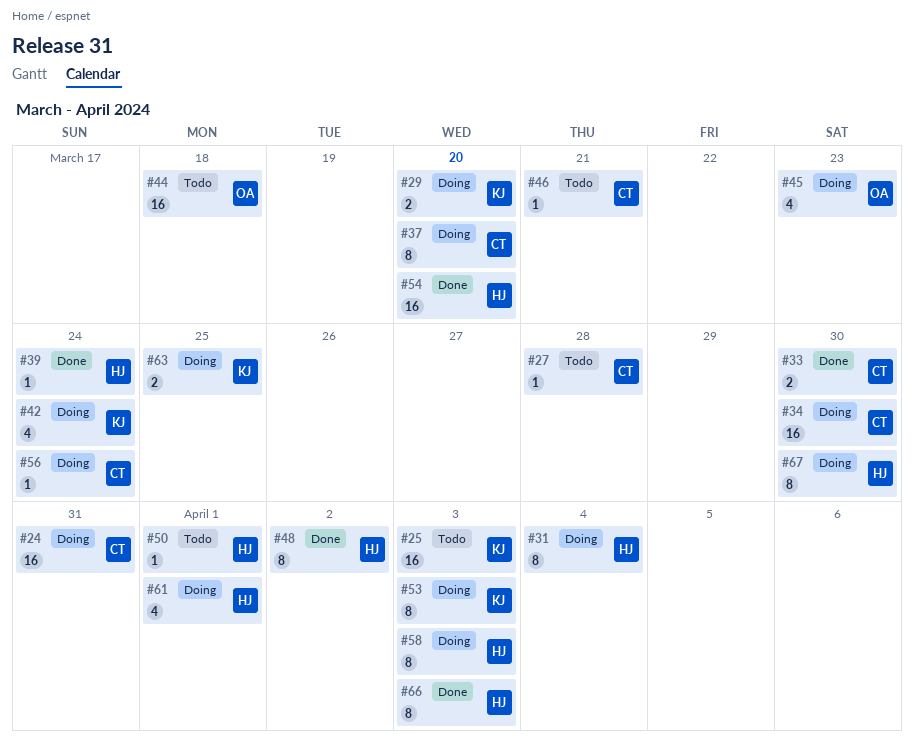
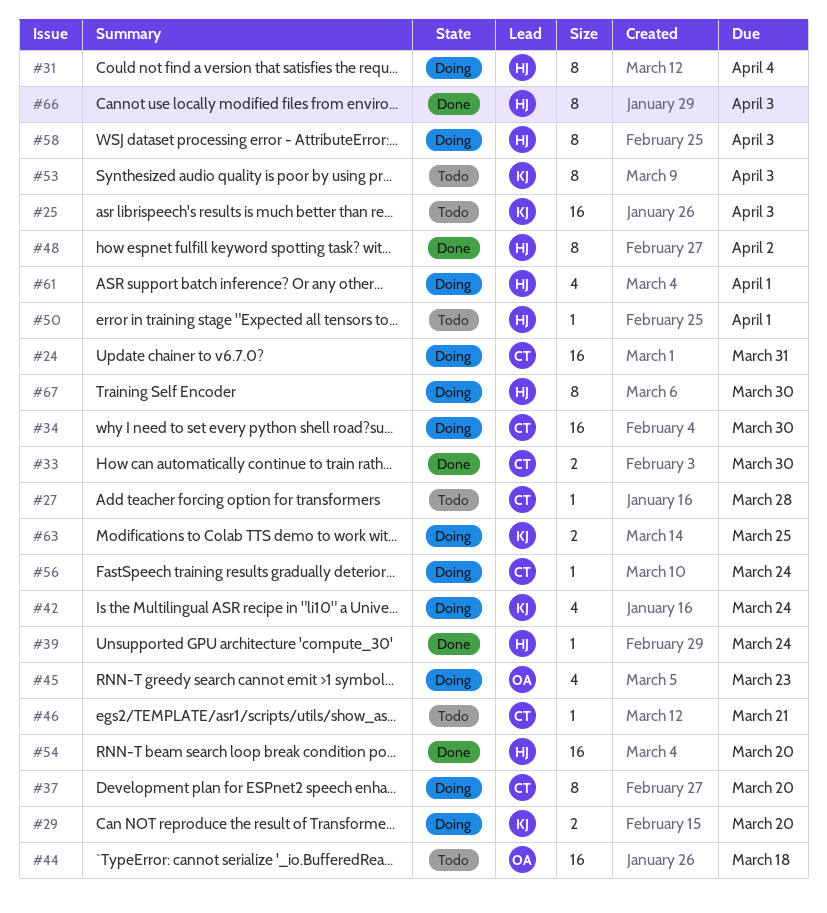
#53, status: Doing -> Todo

